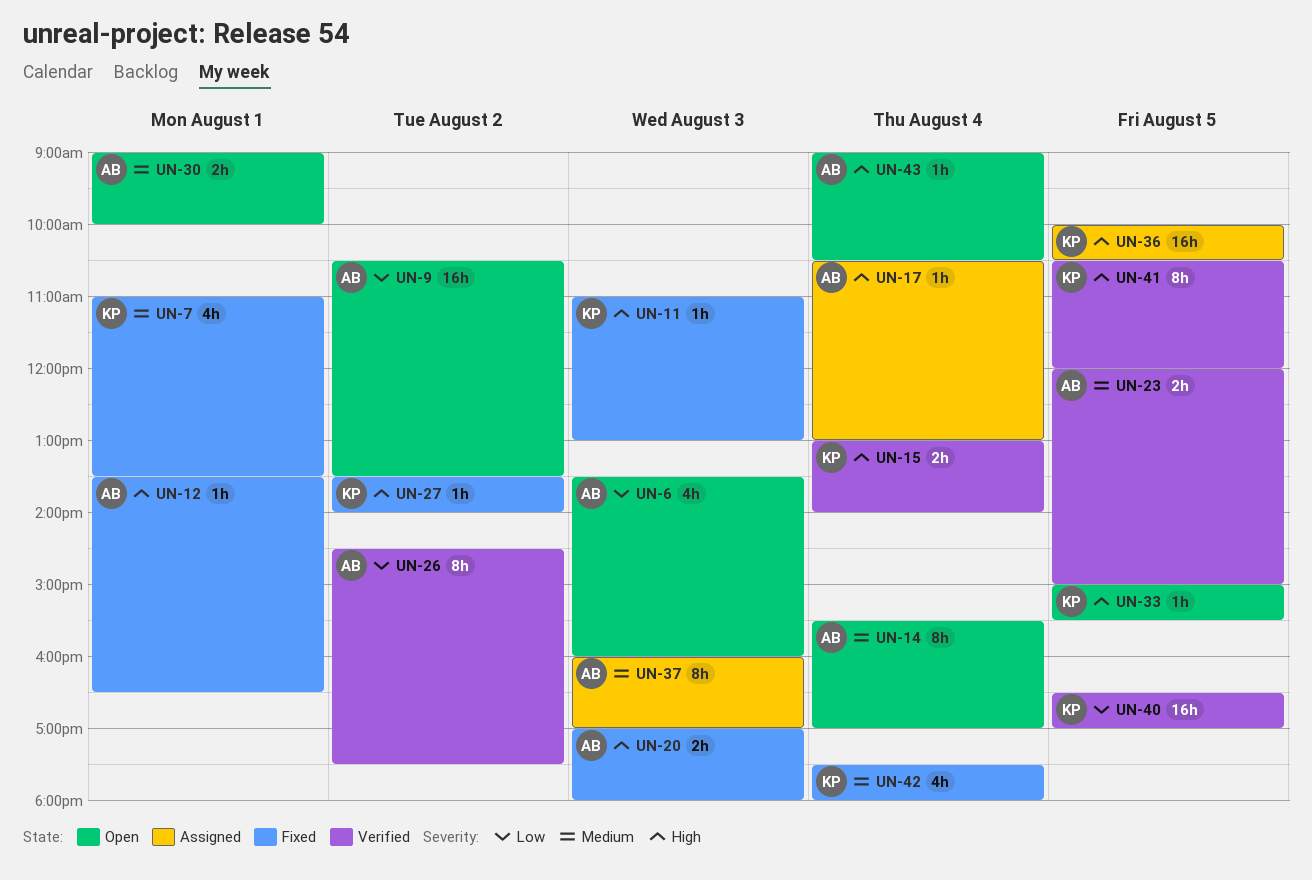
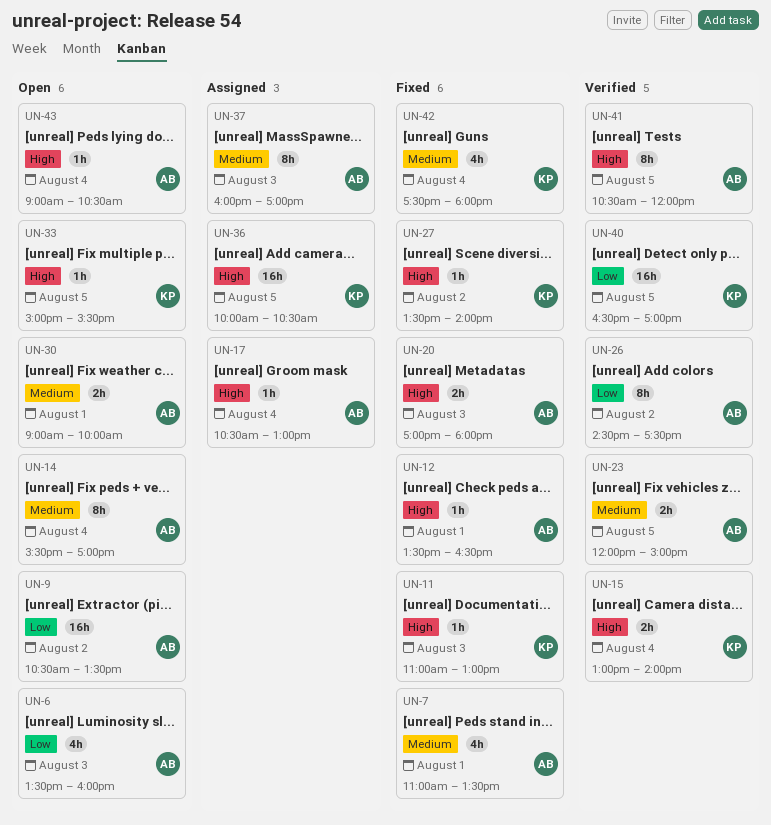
UN-7, owner: KP -> AB
UN-41, owner: KP -> AB

